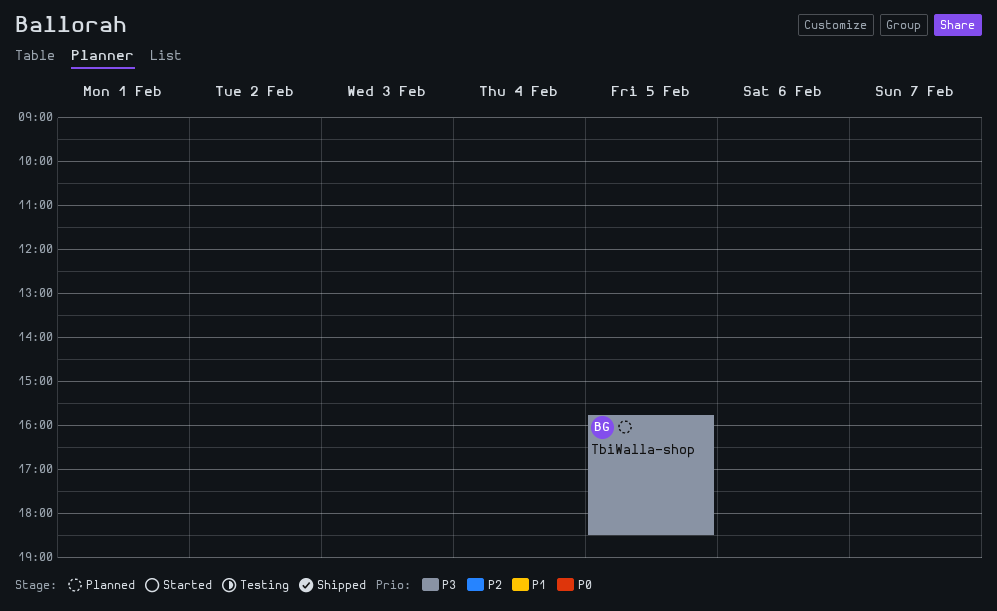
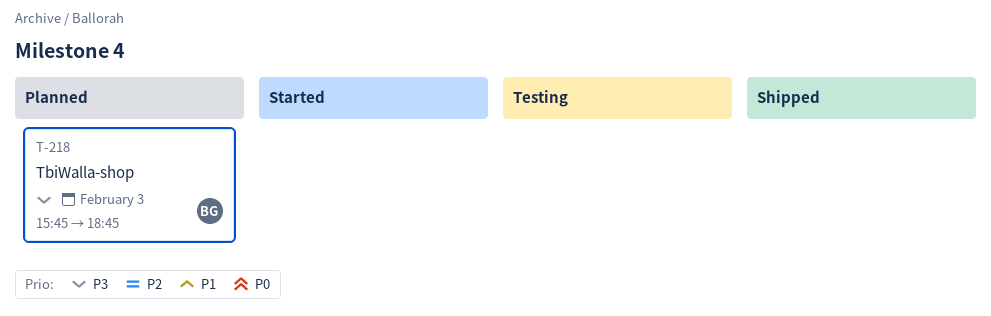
TbiWalla-shop, day: Feb 5 -> Feb 3
TbiWalla-shop, ends: 18:30 -> 18:45

